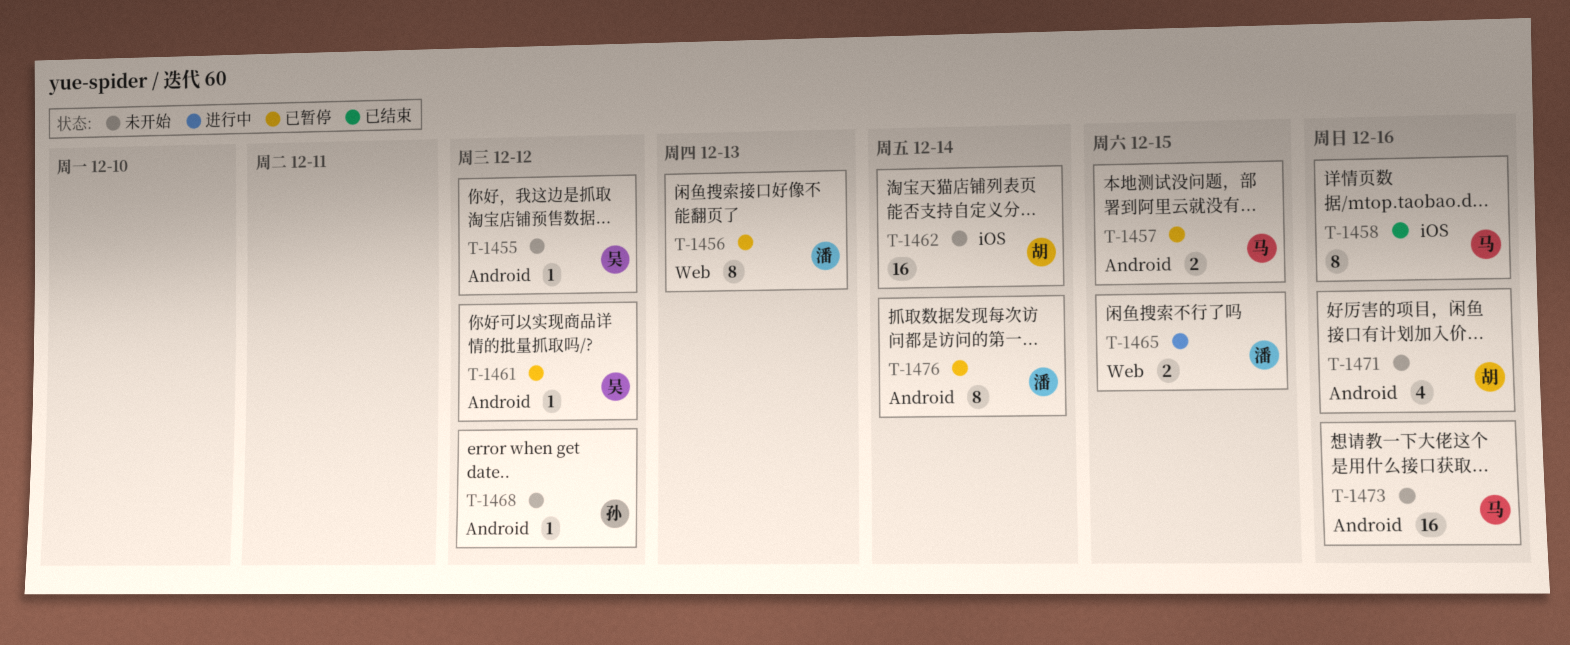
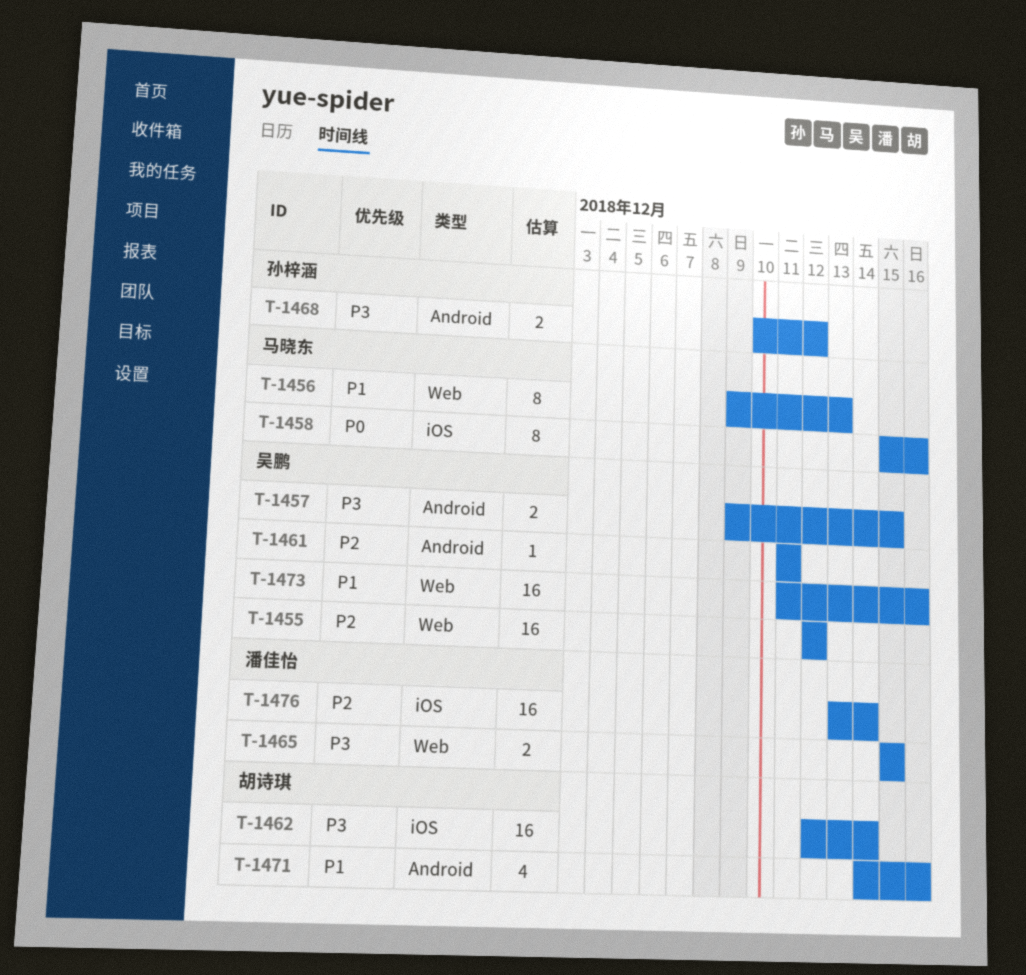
T-1455, label: Android -> Web
T-1455, estimate: 1 -> 16
T-1456, owner: 潘佳怡 -> 马晓东
T-1457, owner: 马晓东 -> 吴鹏
T-1461, due: Dec 12 -> Dec 11
T-1468, estimate: 1 -> 2
T-1473, owner: 马晓东 -> 吴鹏
T-1473, label: Android -> Web
T-1476, label: Android -> iOS
T-1476, estimate: 8 -> 16

